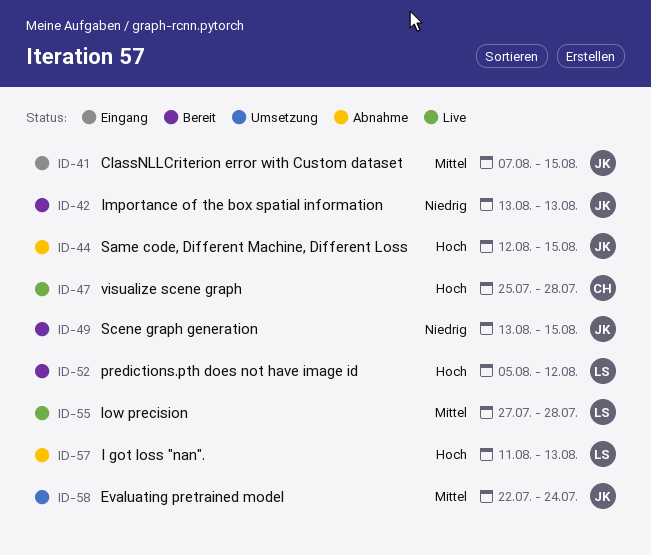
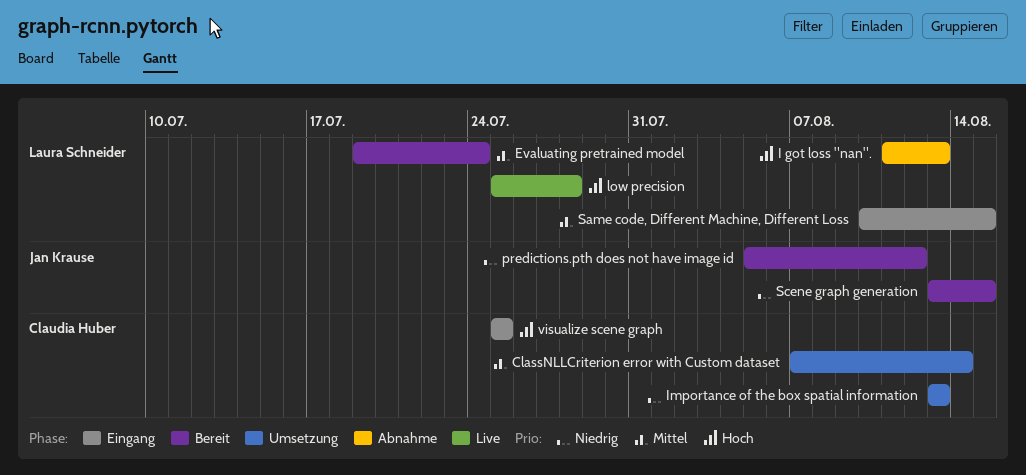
ClassNLLCriterion error with Custom dataset, status: Eingang -> Umsetzung
ClassNLLCriterion error with Custom dataset, owner: Jan Krause -> Claudia Huber
ClassNLLCriterion error with Custom dataset, due: Aug 15 -> Aug 14
Evaluating pretrained model, status: Umsetzung -> Bereit
Evaluating pretrained model, owner: Jan Krause -> Laura Schneider
Evaluating pretrained model, start: Jul 22 -> Jul 19
Importance of the box spatial information, status: Bereit -> Umsetzung
Importance of the box spatial information, owner: Jan Krause -> Claudia Huber
low precision, priority: Mittel -> Hoch
low precision, start: Jul 27 -> Jul 25
predictions.pth does not have image id, owner: Laura Schneider -> Jan Krause
predictions.pth does not have image id, priority: Hoch -> Niedrig
Same code, Different Machine, Different Loss, status: Abnahme -> Eingang
Same code, Different Machine, Different Loss, owner: Jan Krause -> Laura Schneider
Same code, Different Machine, Different Loss, priority: Hoch -> Mittel
Same code, Different Machine, Different Loss, start: Aug 12 -> Aug 10
visualize scene graph, status: Live -> Eingang
visualize scene graph, due: Jul 28 -> Jul 25

